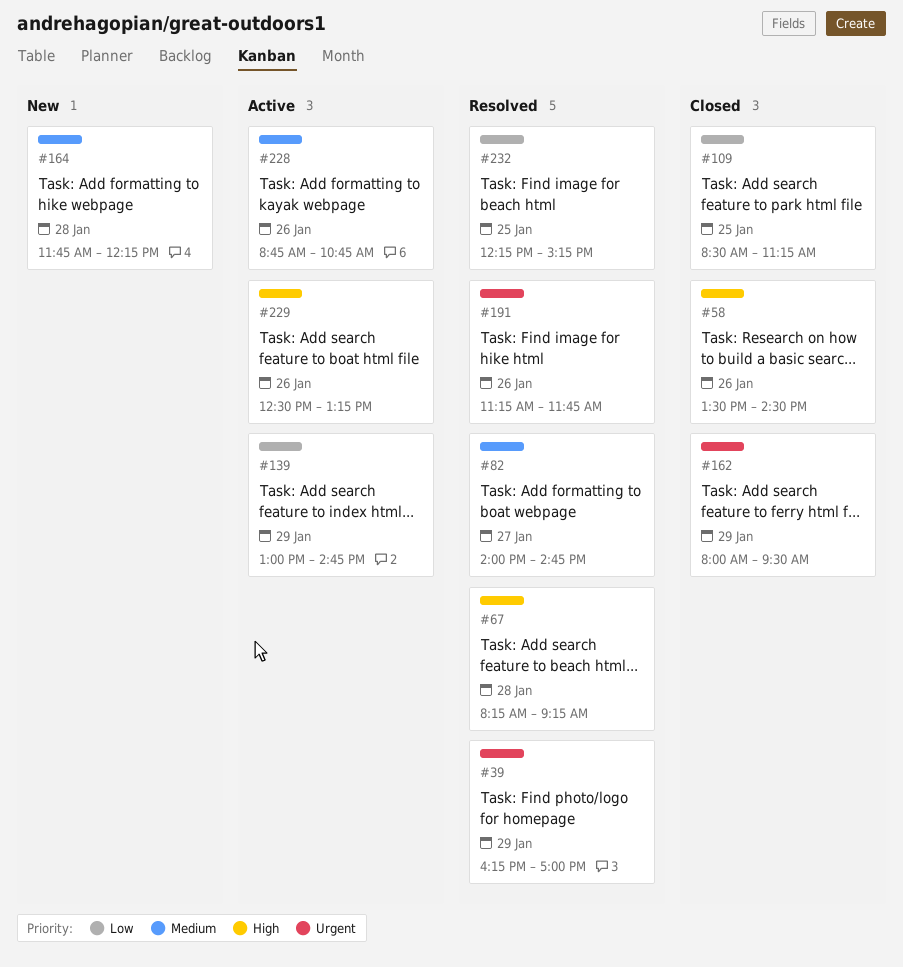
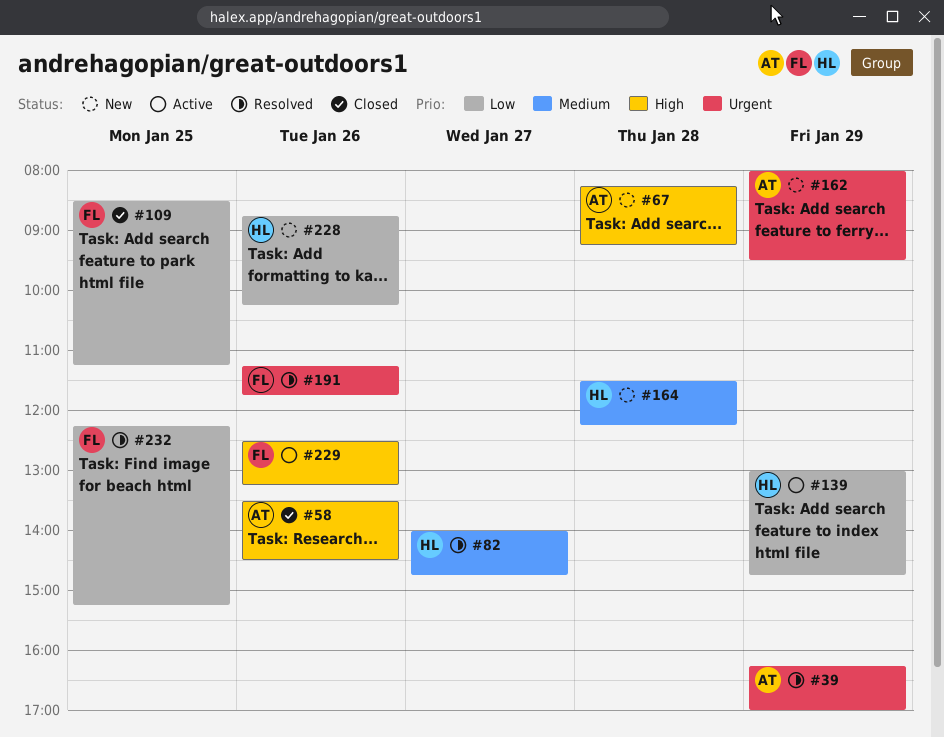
#67, status: Resolved -> New
#162, status: Closed -> New
#164, begins: 11:45 -> 11:30
#228, status: Active -> New
#228, priority: Medium -> Low
#228, ends: 10:45 -> 10:15

